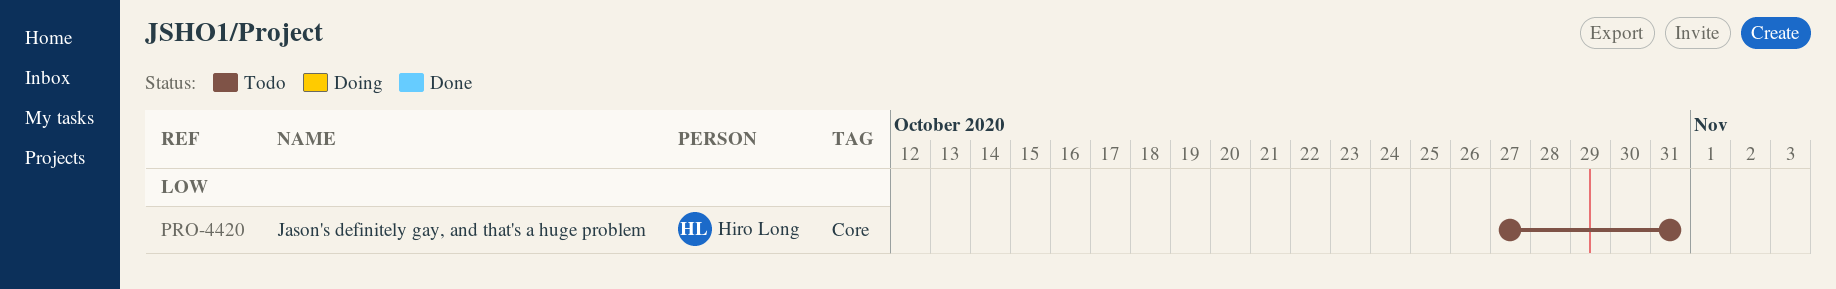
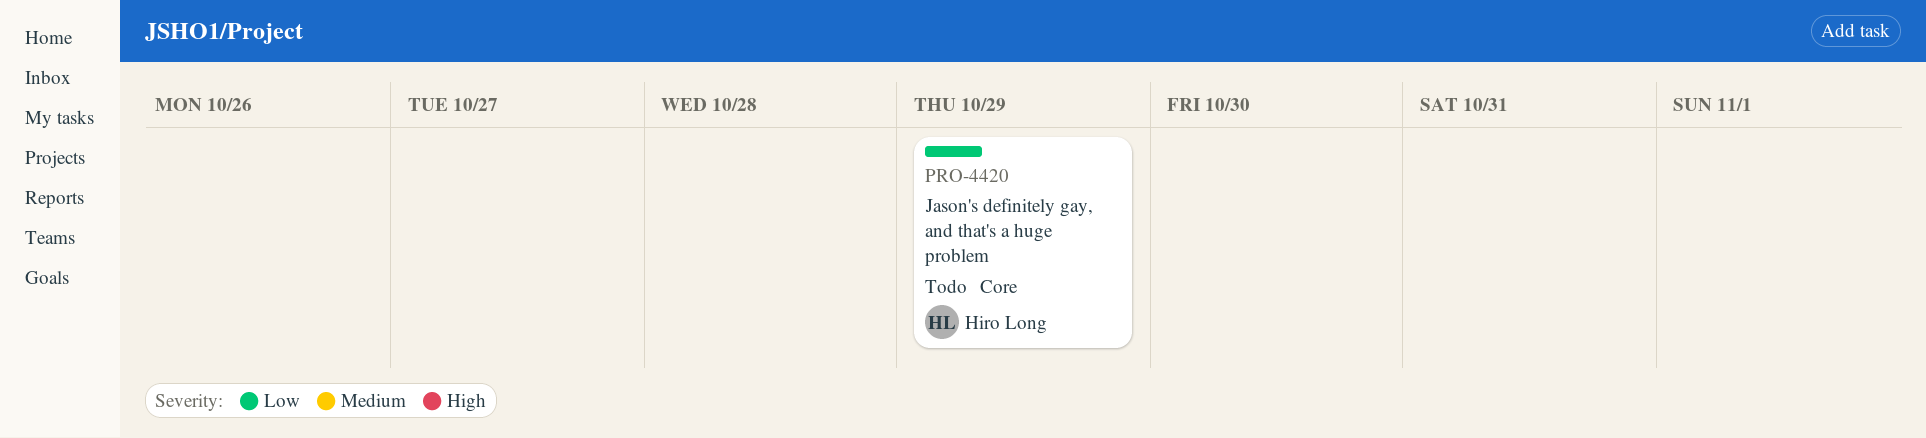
PRO-4420, due: Oct 31 -> Oct 29

